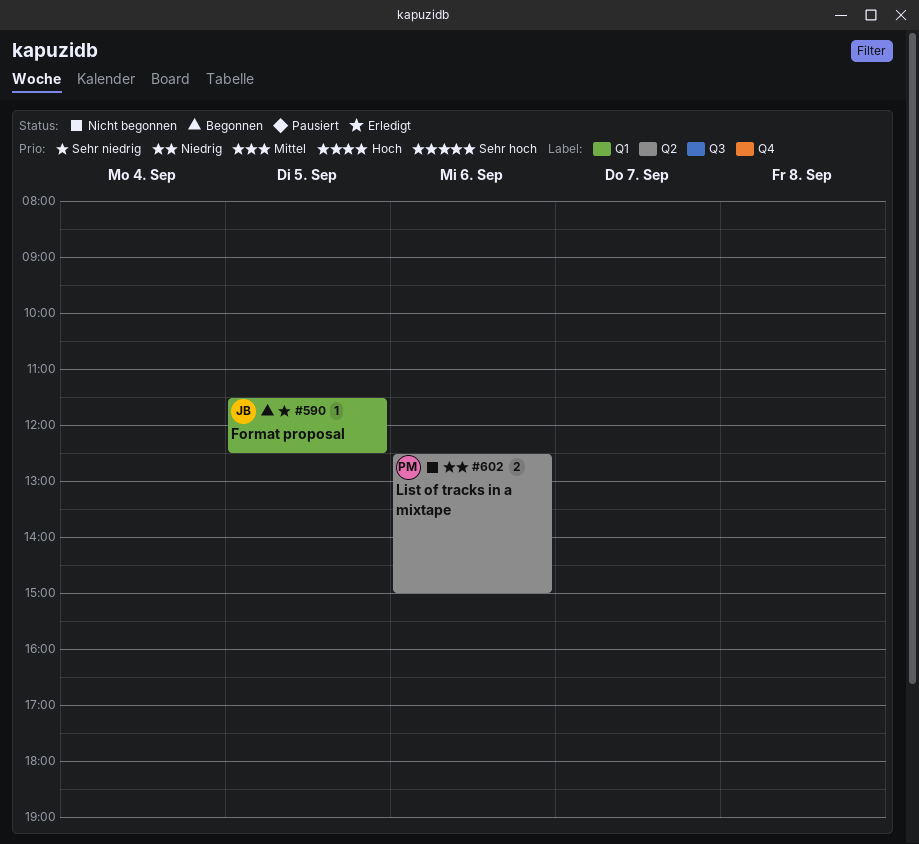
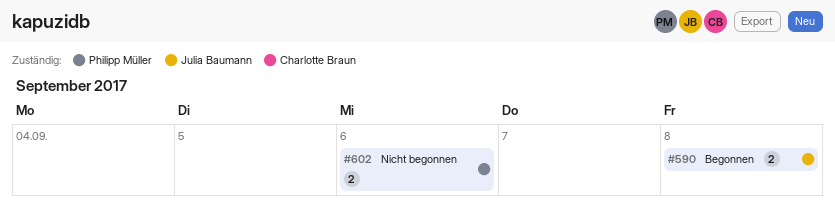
#590, estimate: 1 -> 2
#590, day: Sep 5 -> Sep 8

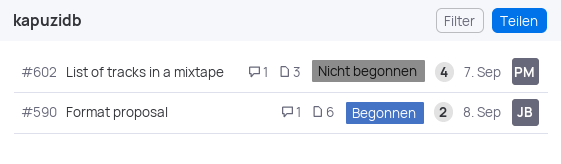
#602, estimate: 2 -> 4
#602, day: Sep 6 -> Sep 7

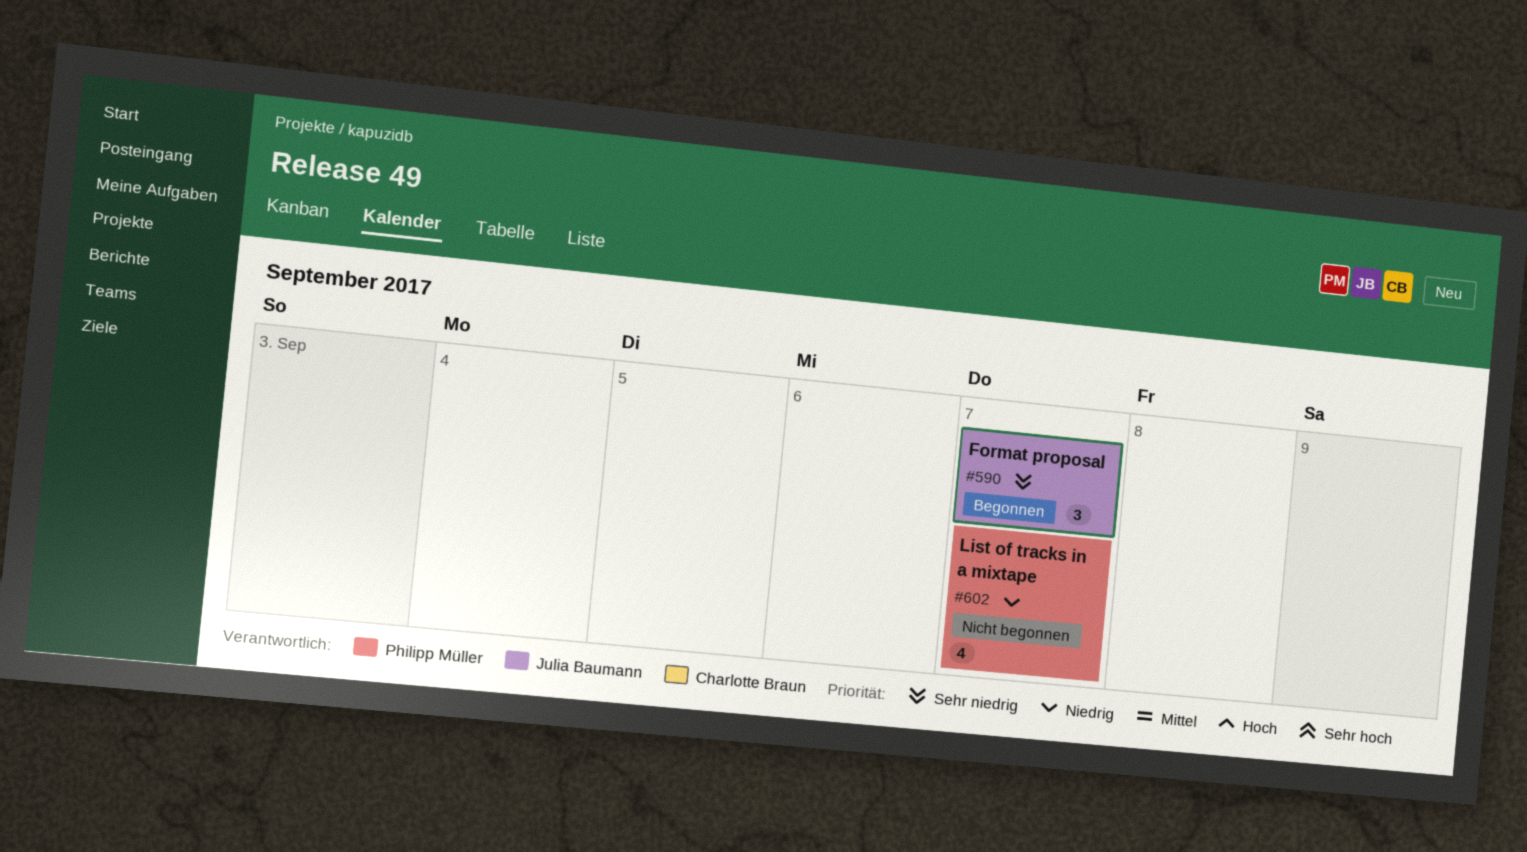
#590, estimate: 2 -> 3
#590, day: Sep 8 -> Sep 7

